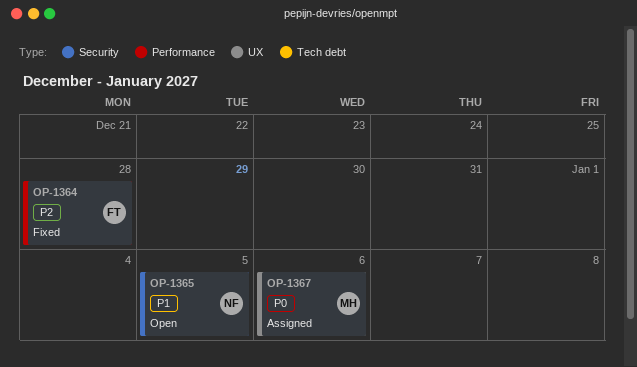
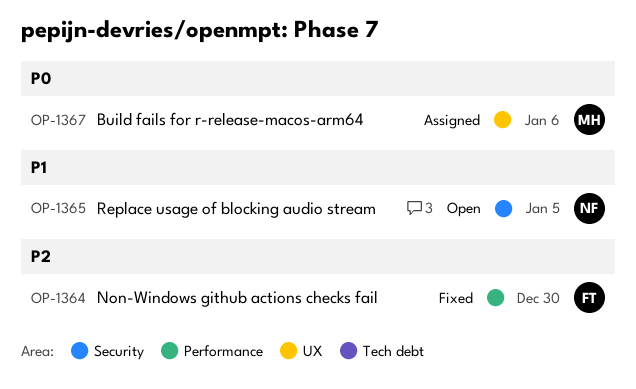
OP-1364, due: Dec 28 -> Dec 30

